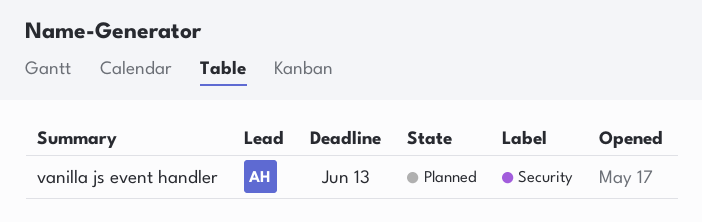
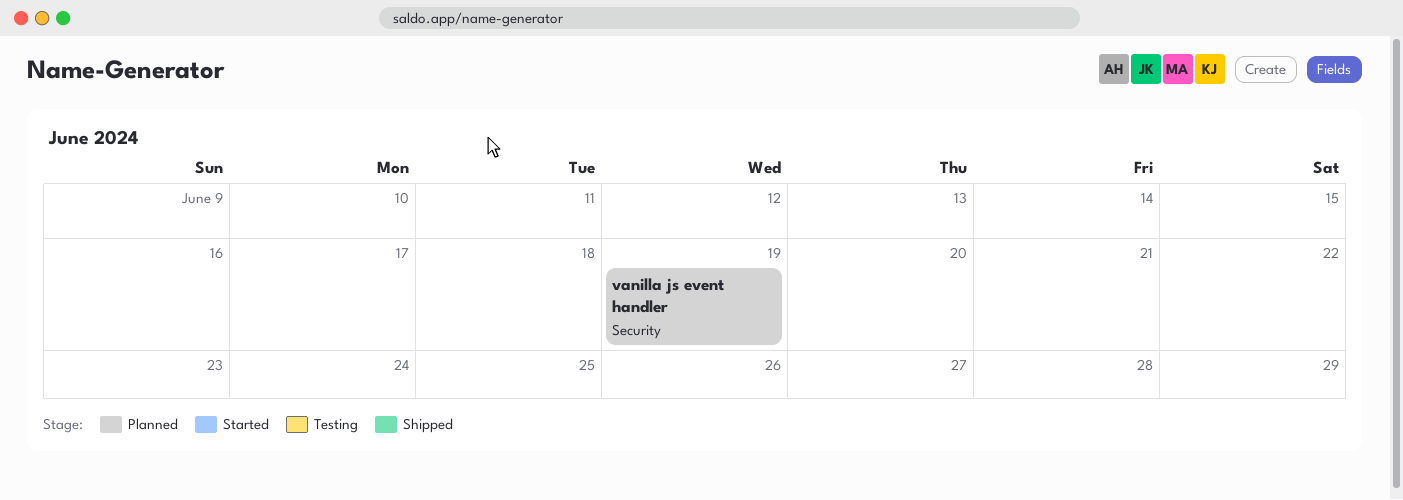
vanilla js event handler, due: Jun 13 -> Jun 19

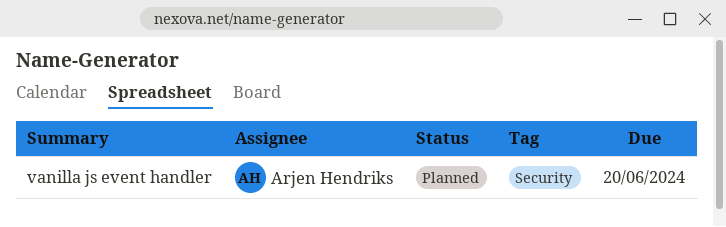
vanilla js event handler, due: Jun 19 -> Jun 20

